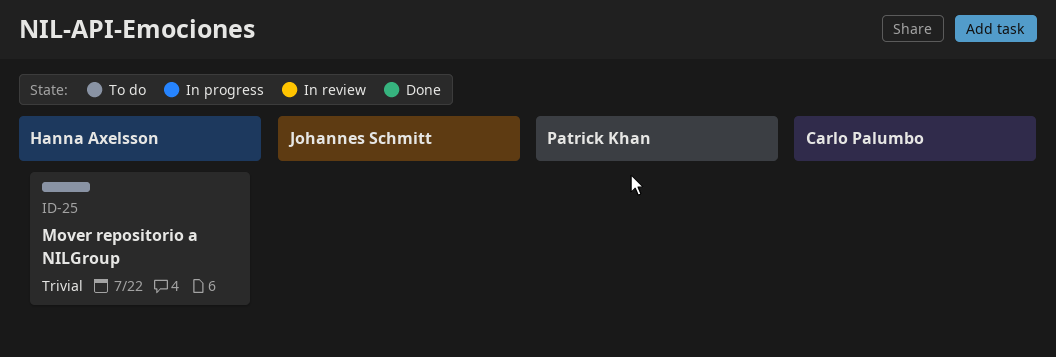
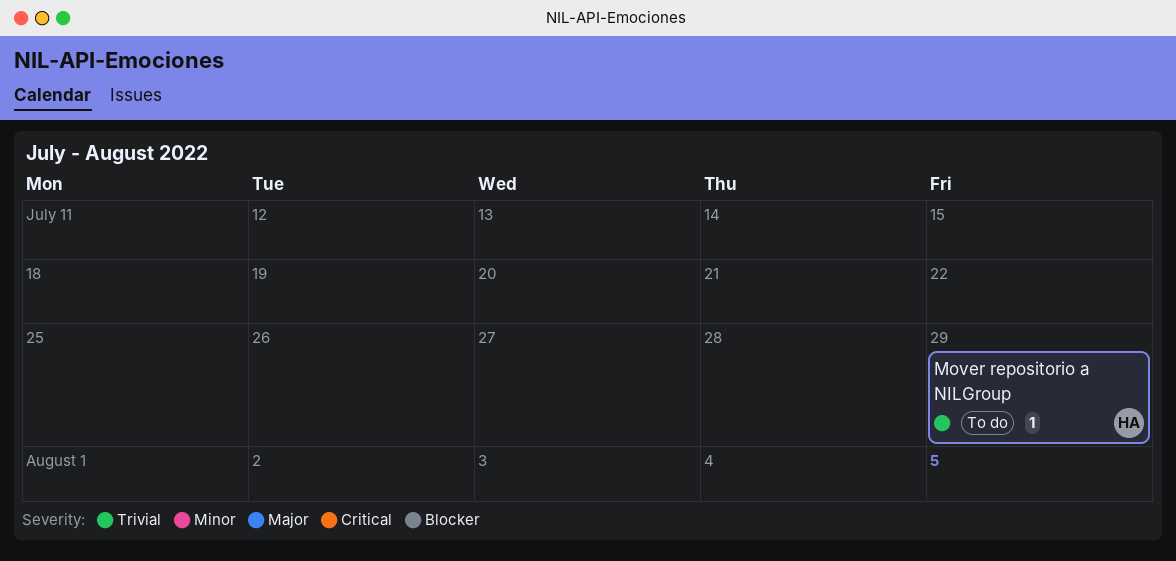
Mover repositorio a NILGroup, due: Jul 22 -> Jul 29

